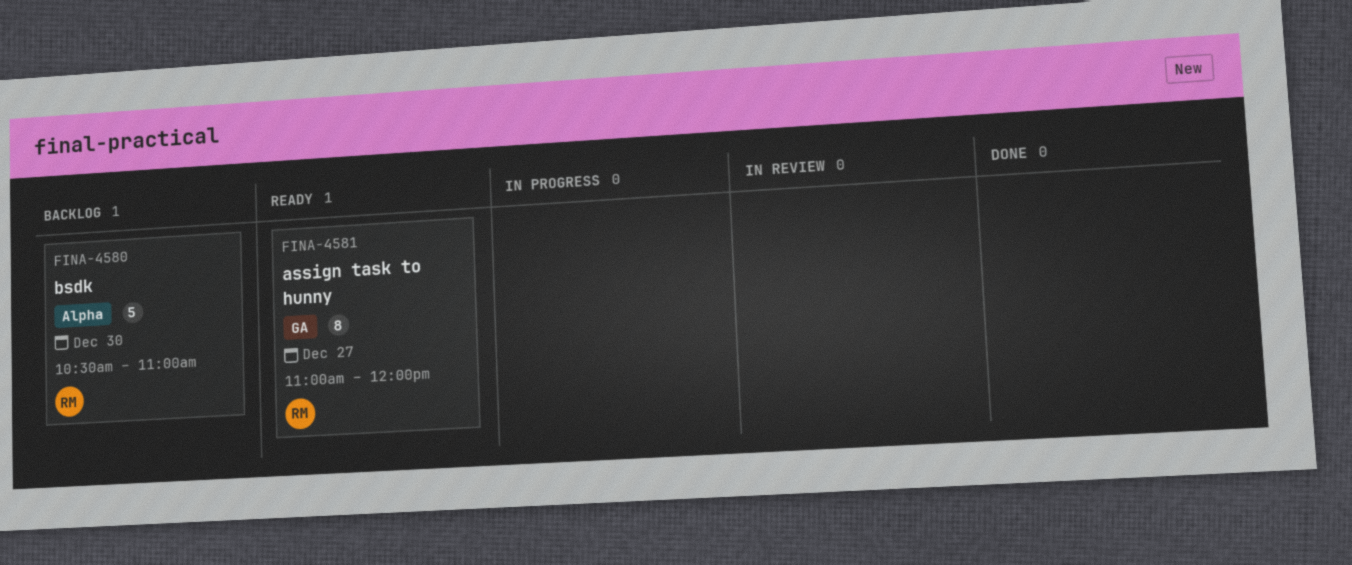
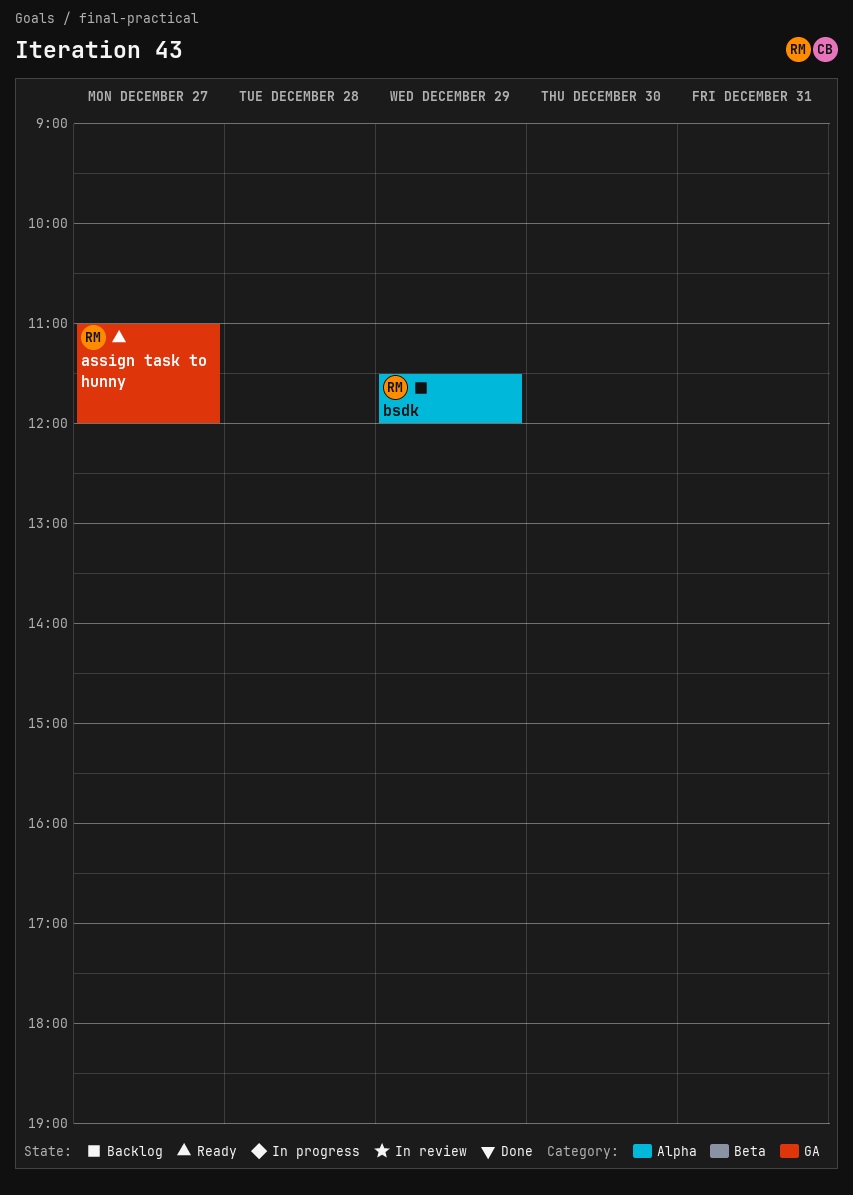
bsdk, day: Dec 30 -> Dec 29
bsdk, begins: 10:30 -> 11:30
bsdk, ends: 11:00 -> 12:00

